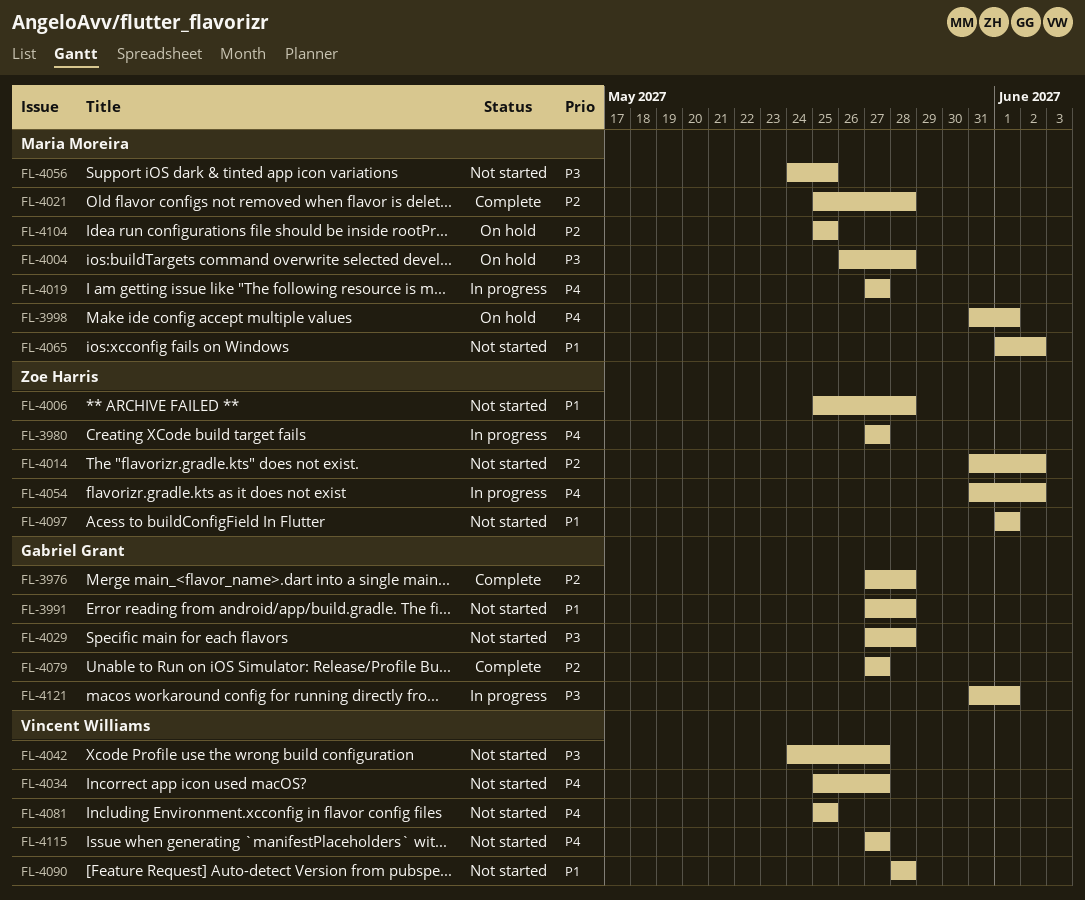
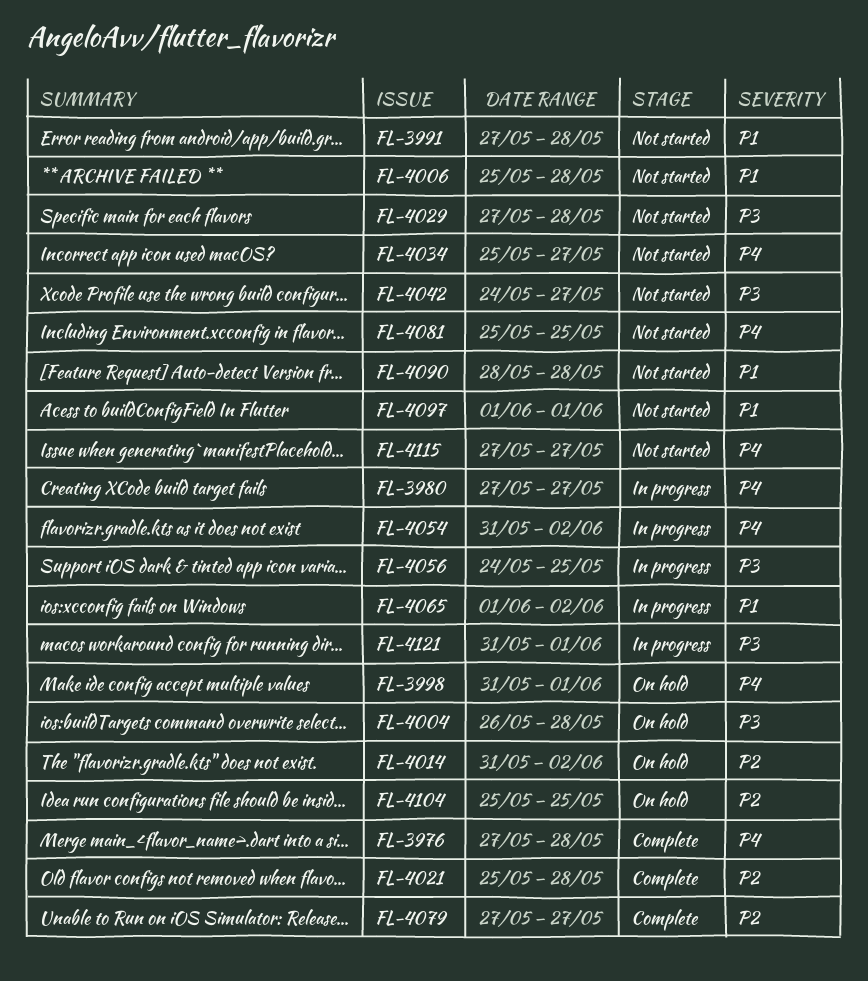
FL-3976, priority: P2 -> P4
FL-4014, status: Not started -> On hold
FL-4019: present -> none
FL-4056, status: Not started -> In progress
FL-4065, status: Not started -> In progress

